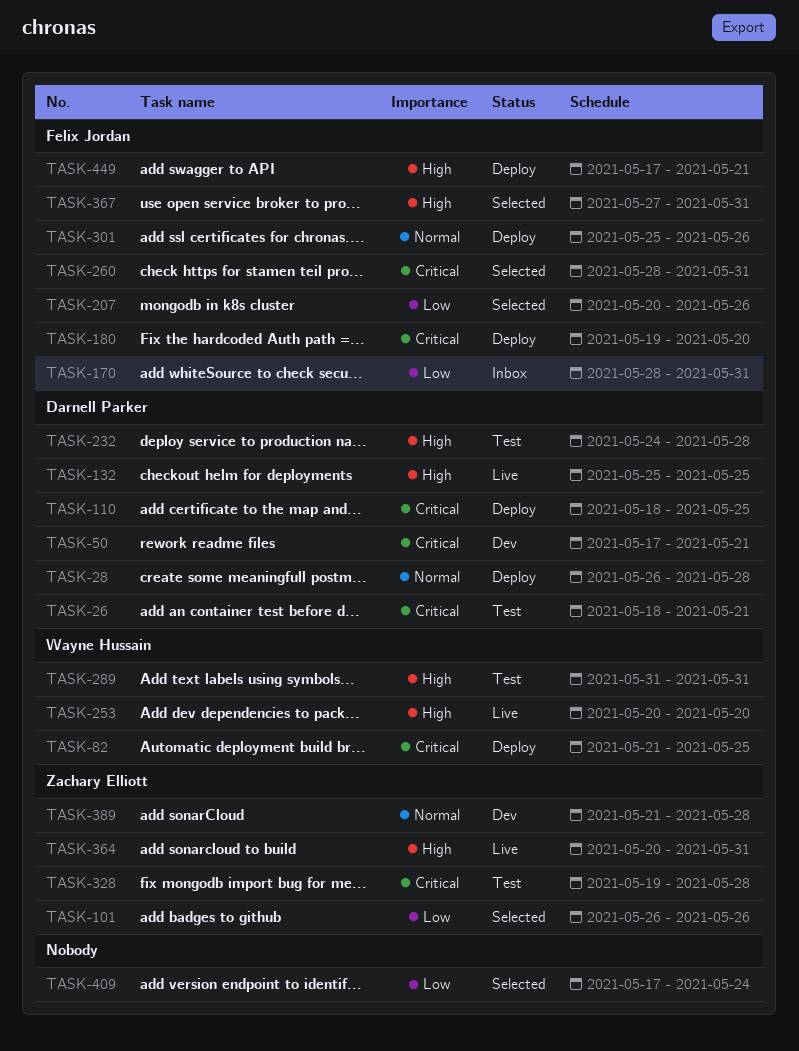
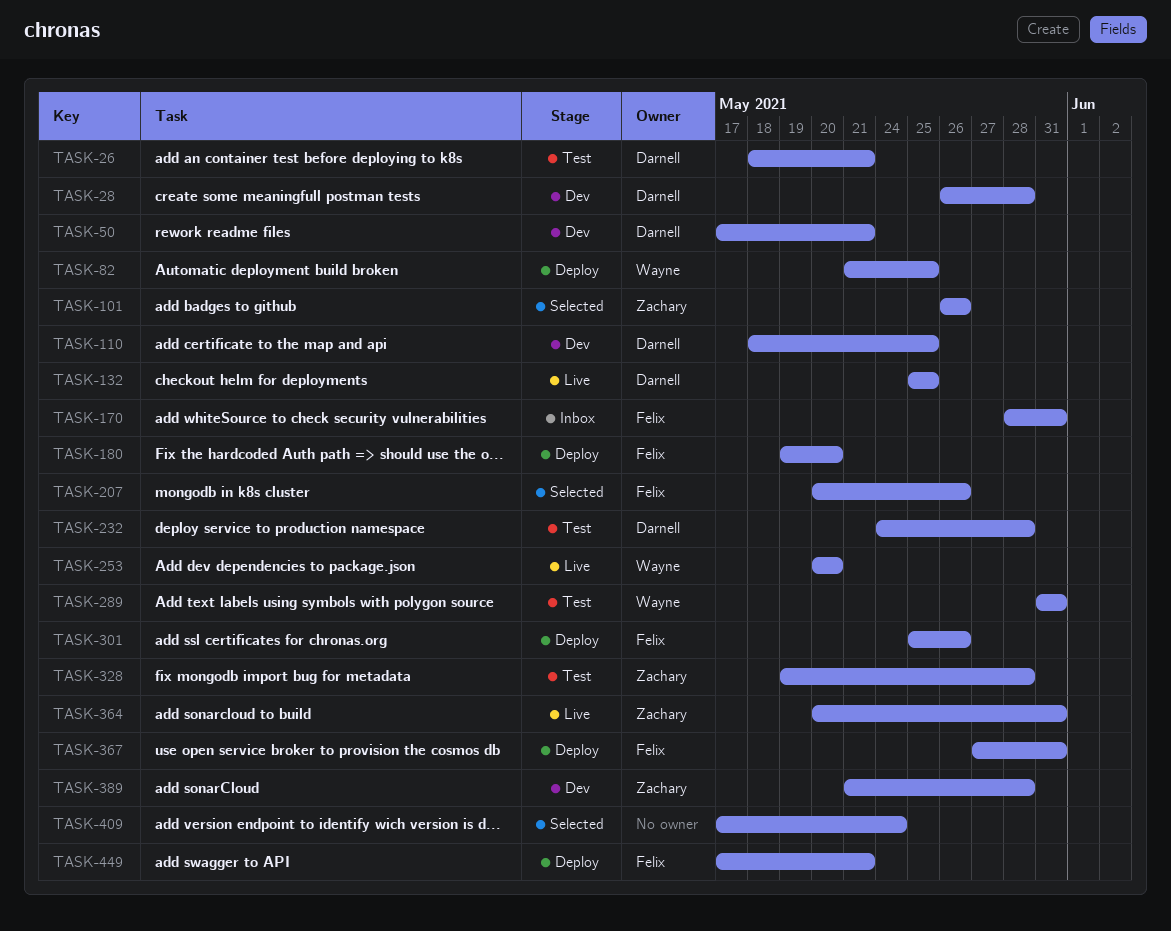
TASK-28, status: Deploy -> Dev
TASK-110, status: Deploy -> Dev
TASK-260: present -> none
TASK-367, status: Selected -> Deploy

